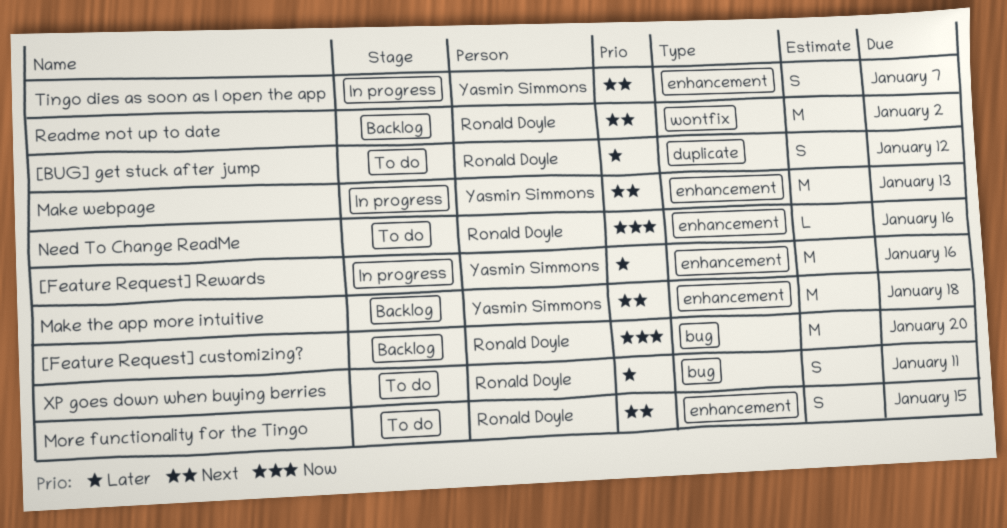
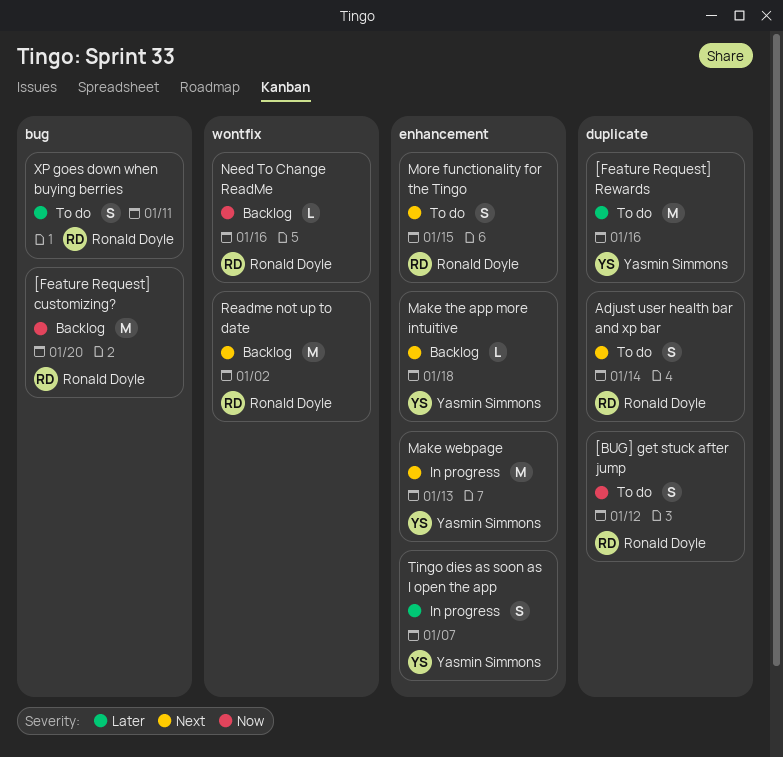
[BUG] get stuck after jump, priority: Later -> Now
[Feature Request] Rewards, status: In progress -> To do
[Feature Request] Rewards, label: enhancement -> duplicate
Adjust user health bar and xp bar: none -> present
Make the app more intuitive, estimate: M -> L
Need To Change ReadMe, status: To do -> Backlog
Need To Change ReadMe, label: enhancement -> wontfix
Tingo dies as soon as I open the app, priority: Next -> Later

